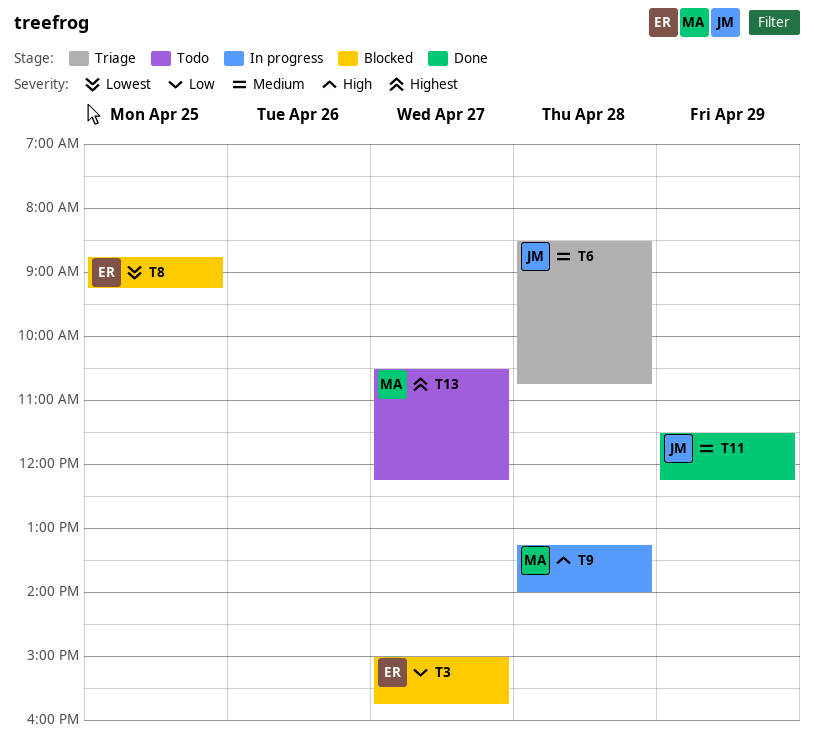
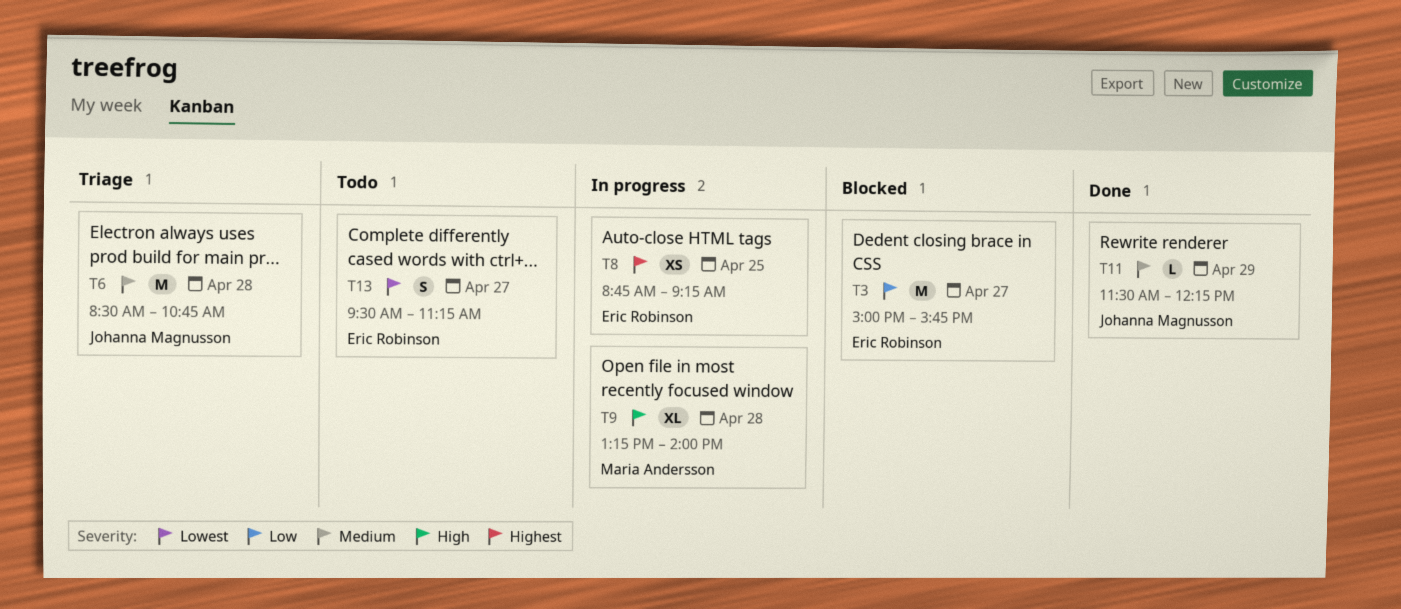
T8, status: Blocked -> In progress
T8, priority: Lowest -> Highest
T13, owner: Maria Andersson -> Eric Robinson
T13, priority: Highest -> Lowest
T13, begins: 10:30 -> 09:30
T13, ends: 12:15 -> 11:15

